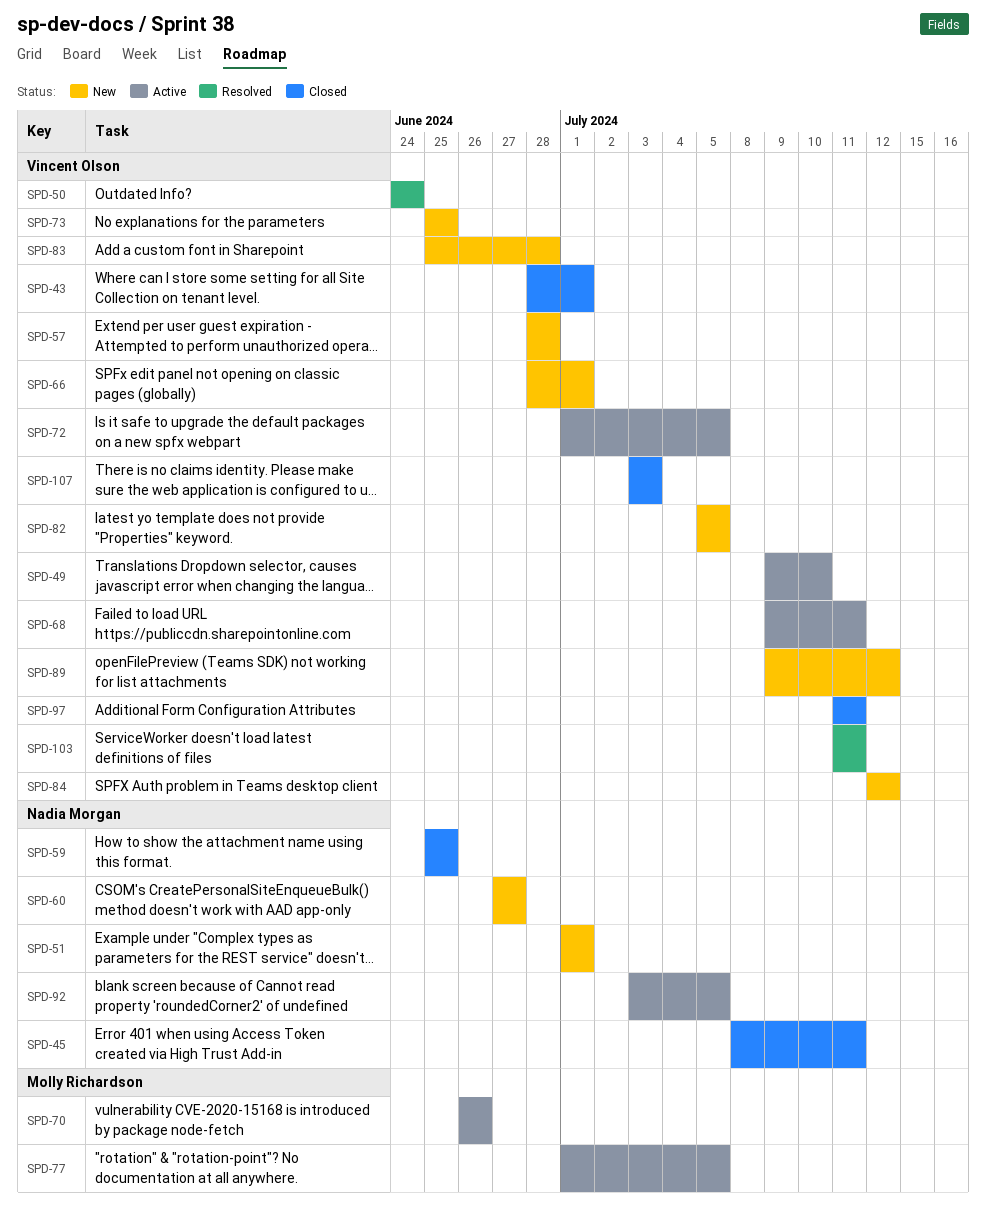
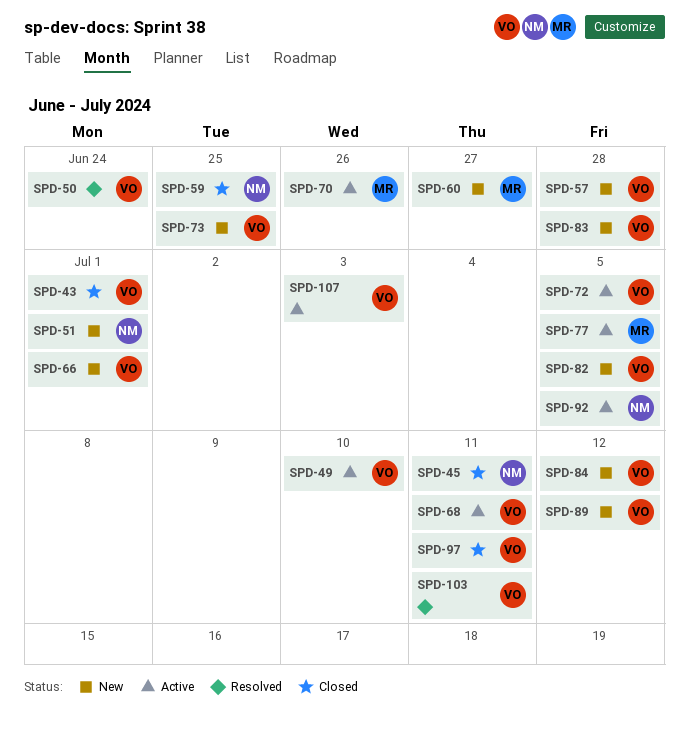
SPD-60, owner: Nadia Morgan -> Molly Richardson
SPD-107, status: Closed -> Active

